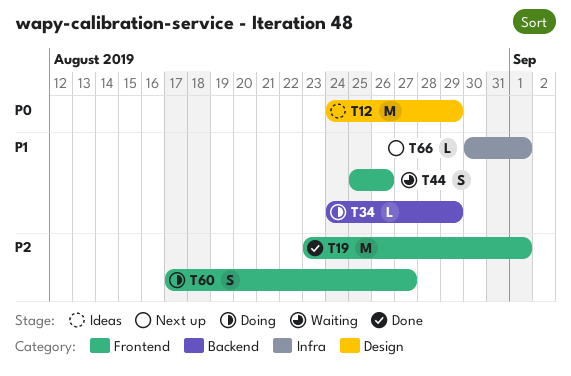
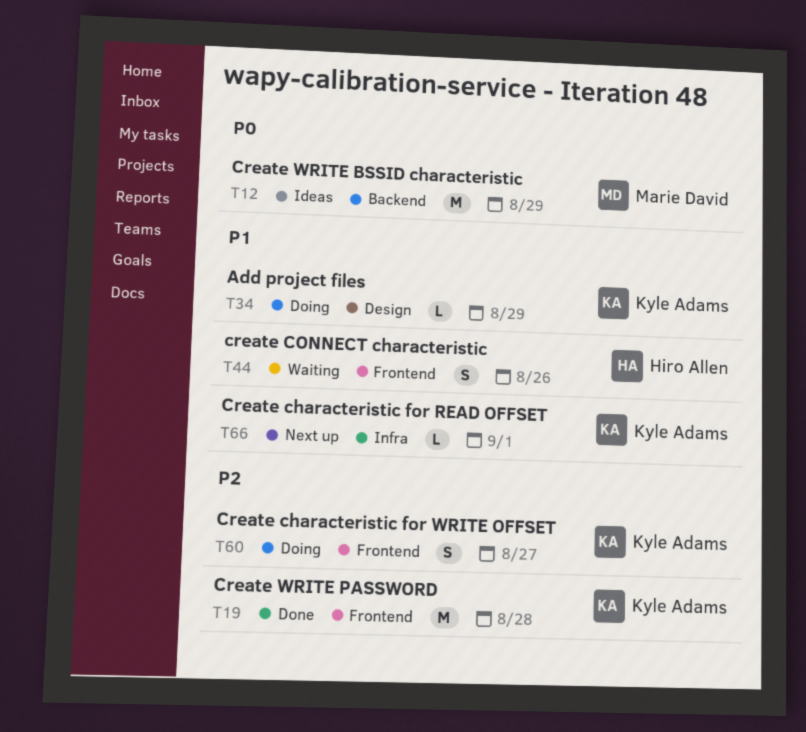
T12, label: Design -> Backend
T19, due: Sep 1 -> Aug 28
T34, label: Backend -> Design

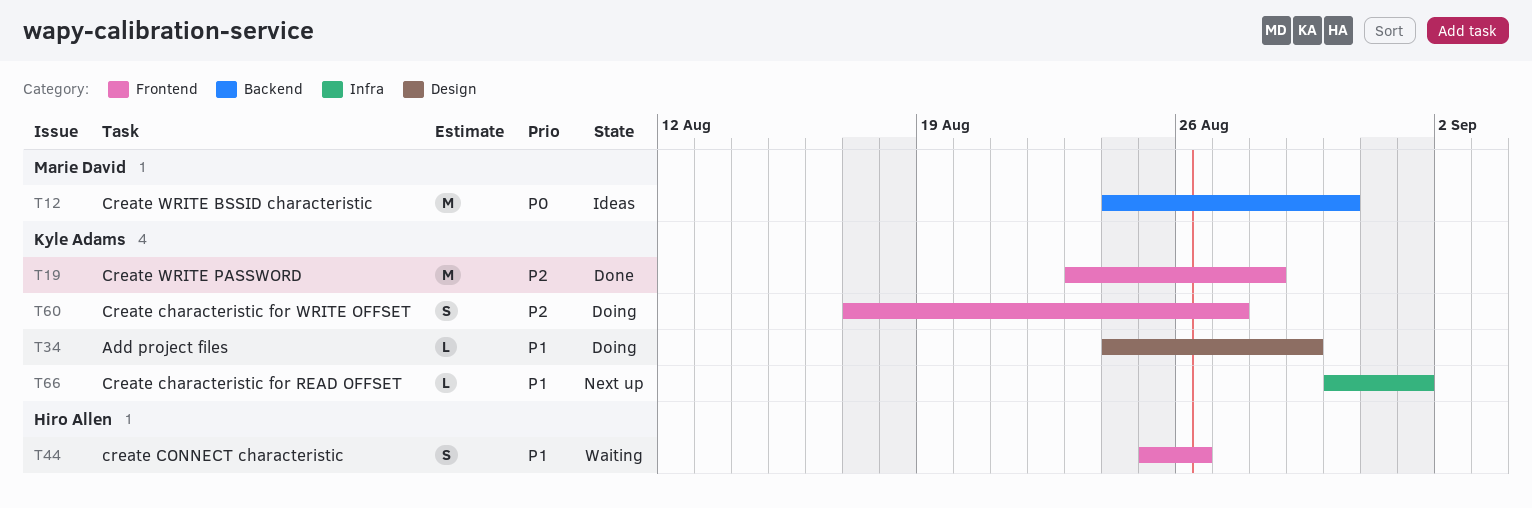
T12, due: Aug 29 -> Aug 30

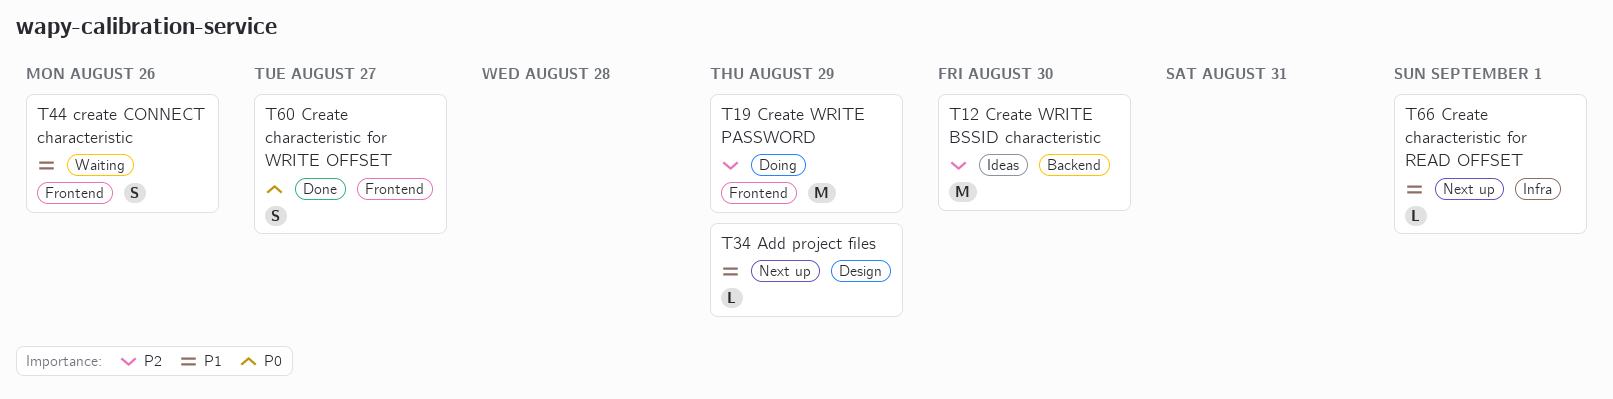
T12, priority: P0 -> P2
T19, status: Done -> Doing
T19, due: Aug 28 -> Aug 29
T34, status: Doing -> Next up
T60, status: Doing -> Done
T60, priority: P2 -> P0

